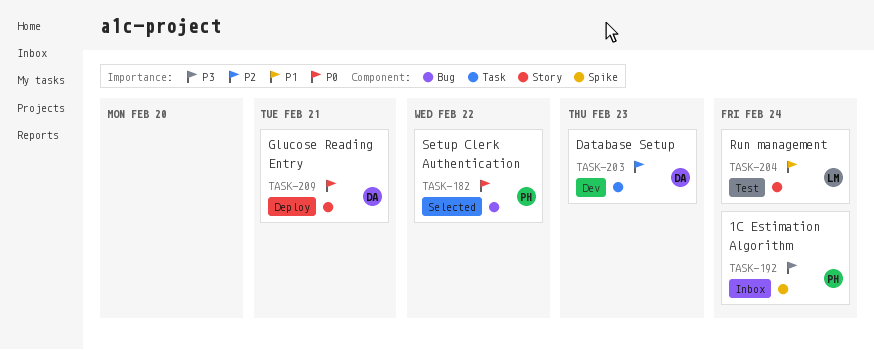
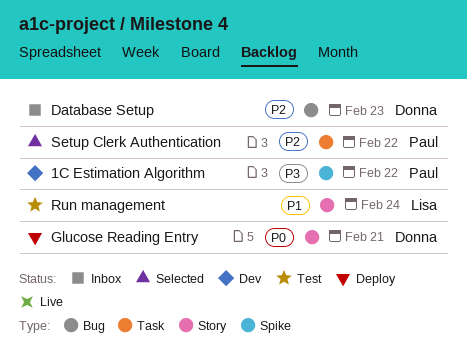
1C Estimation Algorithm, status: Inbox -> Dev
1C Estimation Algorithm, due: Feb 24 -> Feb 22
Database Setup, status: Dev -> Inbox
Database Setup, label: Task -> Bug
Setup Clerk Authentication, priority: P0 -> P2
Setup Clerk Authentication, label: Bug -> Task

